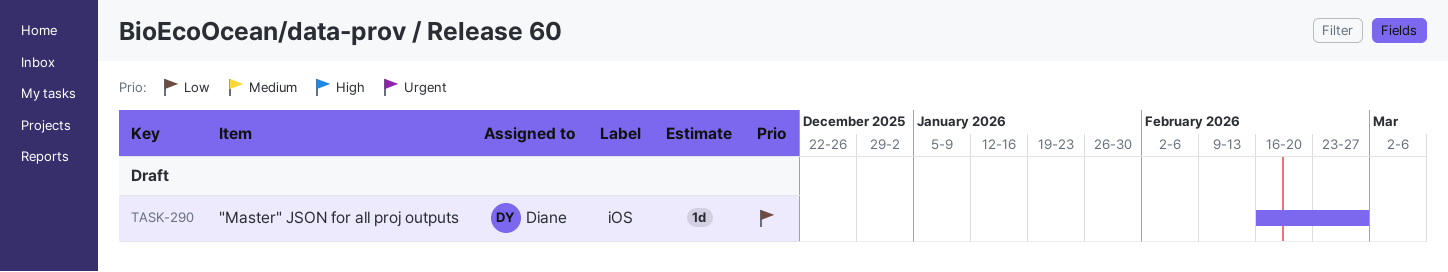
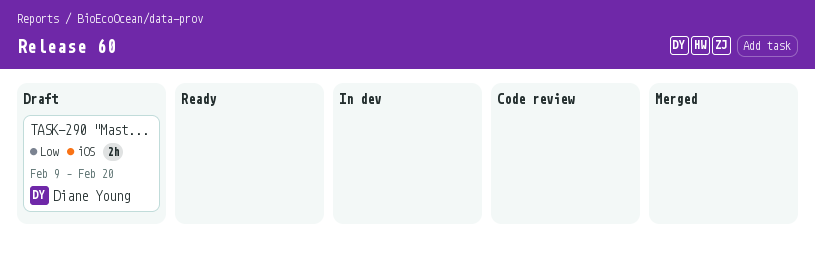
TASK-290, estimate: 1d -> 2h
TASK-290, start: Feb 16 -> Feb 9
TASK-290, due: Feb 27 -> Feb 20

